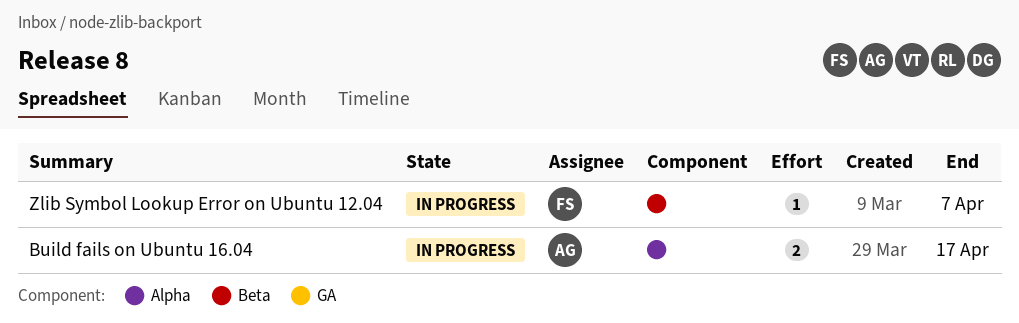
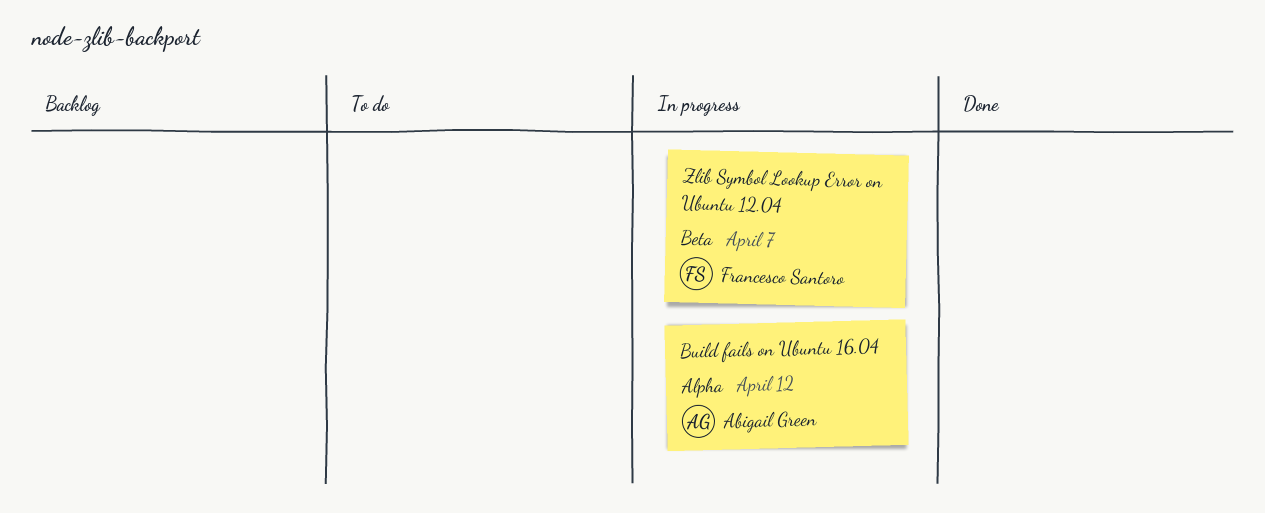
Build fails on Ubuntu 16.04, due: Apr 17 -> Apr 12

